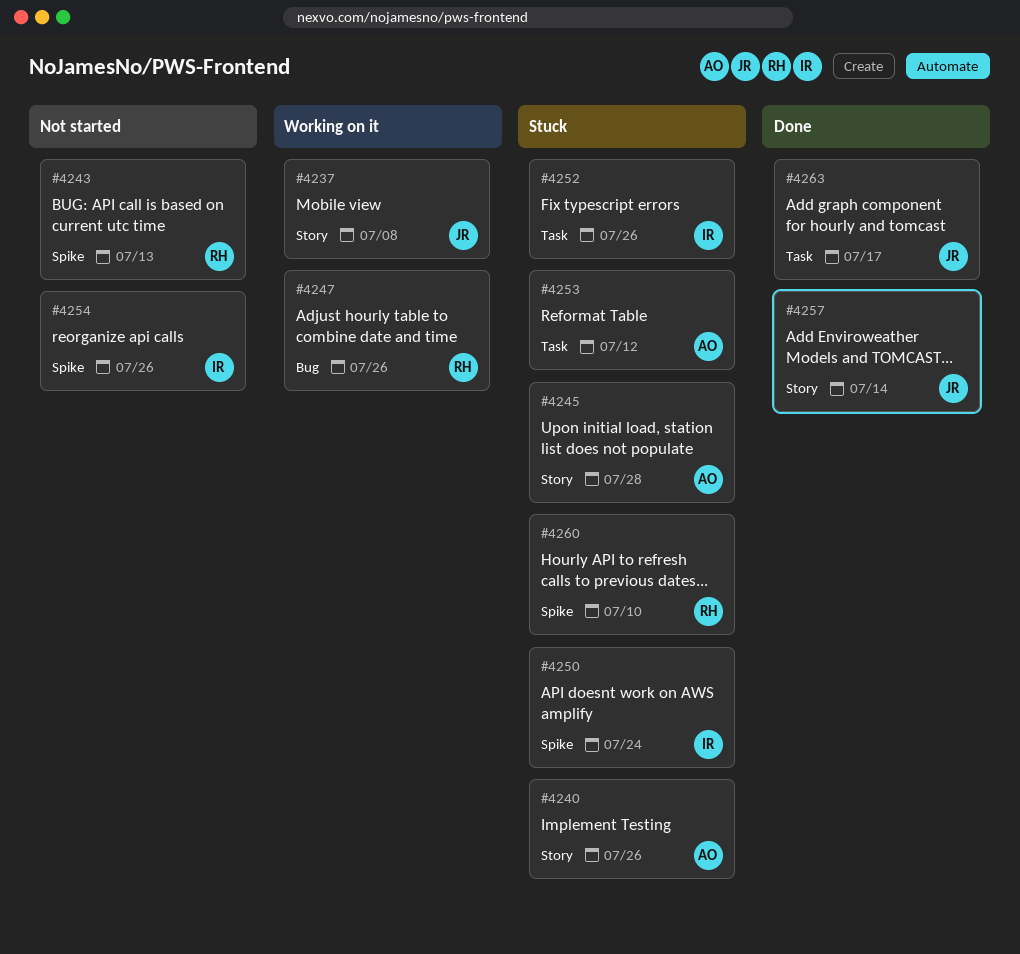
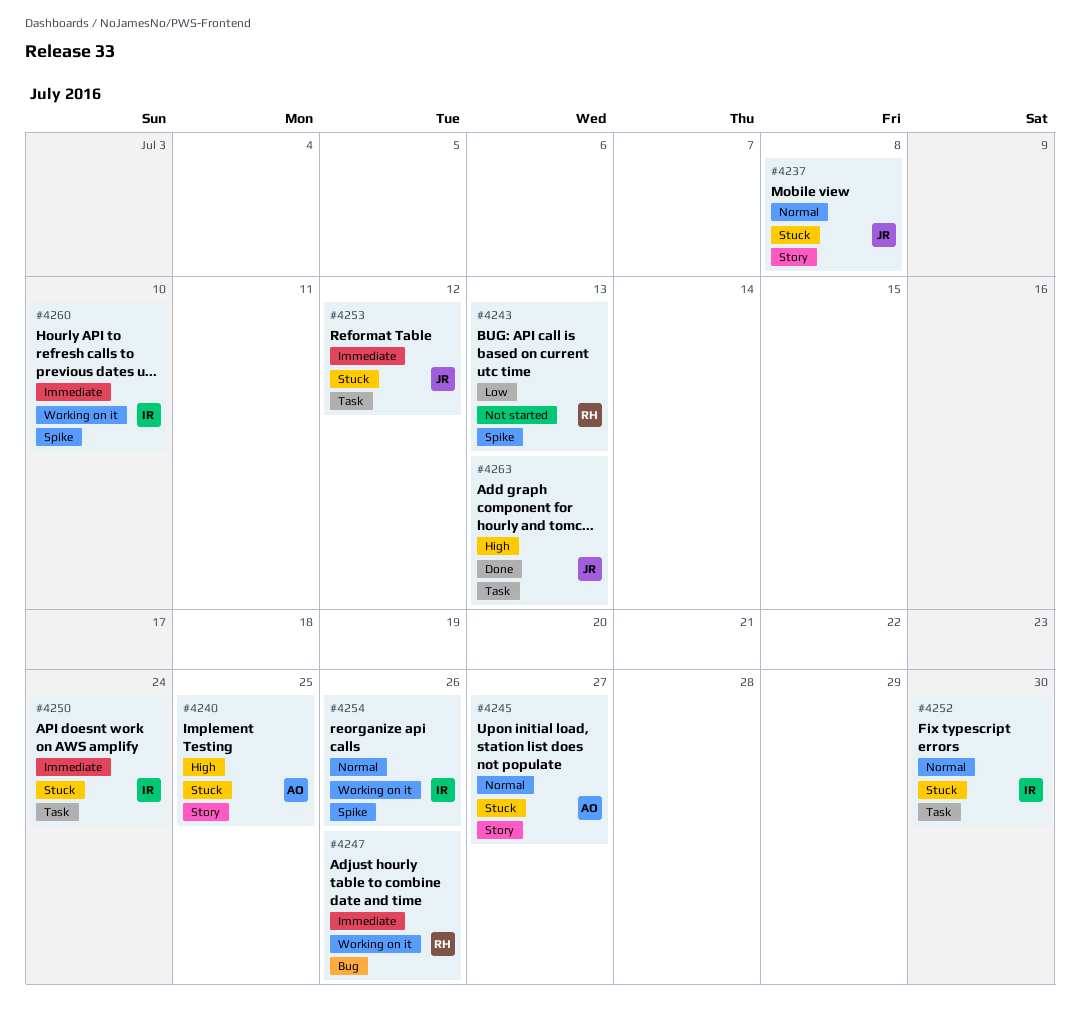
#4237, status: Working on it -> Stuck
#4240, due: Jul 26 -> Jul 25
#4245, due: Jul 28 -> Jul 27
#4250, label: Spike -> Task
#4252, due: Jul 26 -> Jul 30
#4253, owner: AO -> JR
#4254, status: Not started -> Working on it
#4257: present -> none
#4260, status: Stuck -> Working on it
#4260, owner: RH -> IR
#4263, due: Jul 17 -> Jul 13

